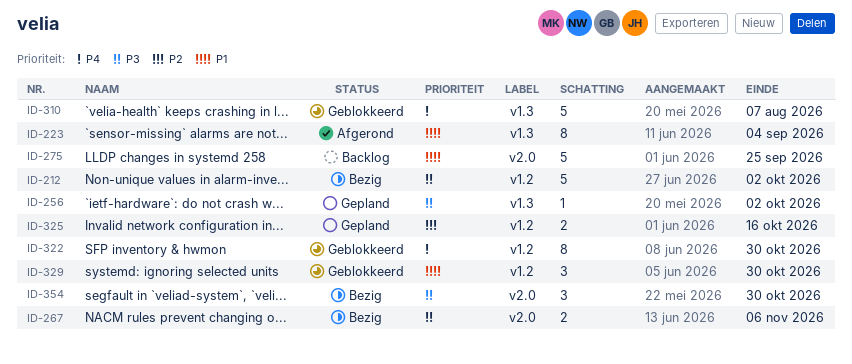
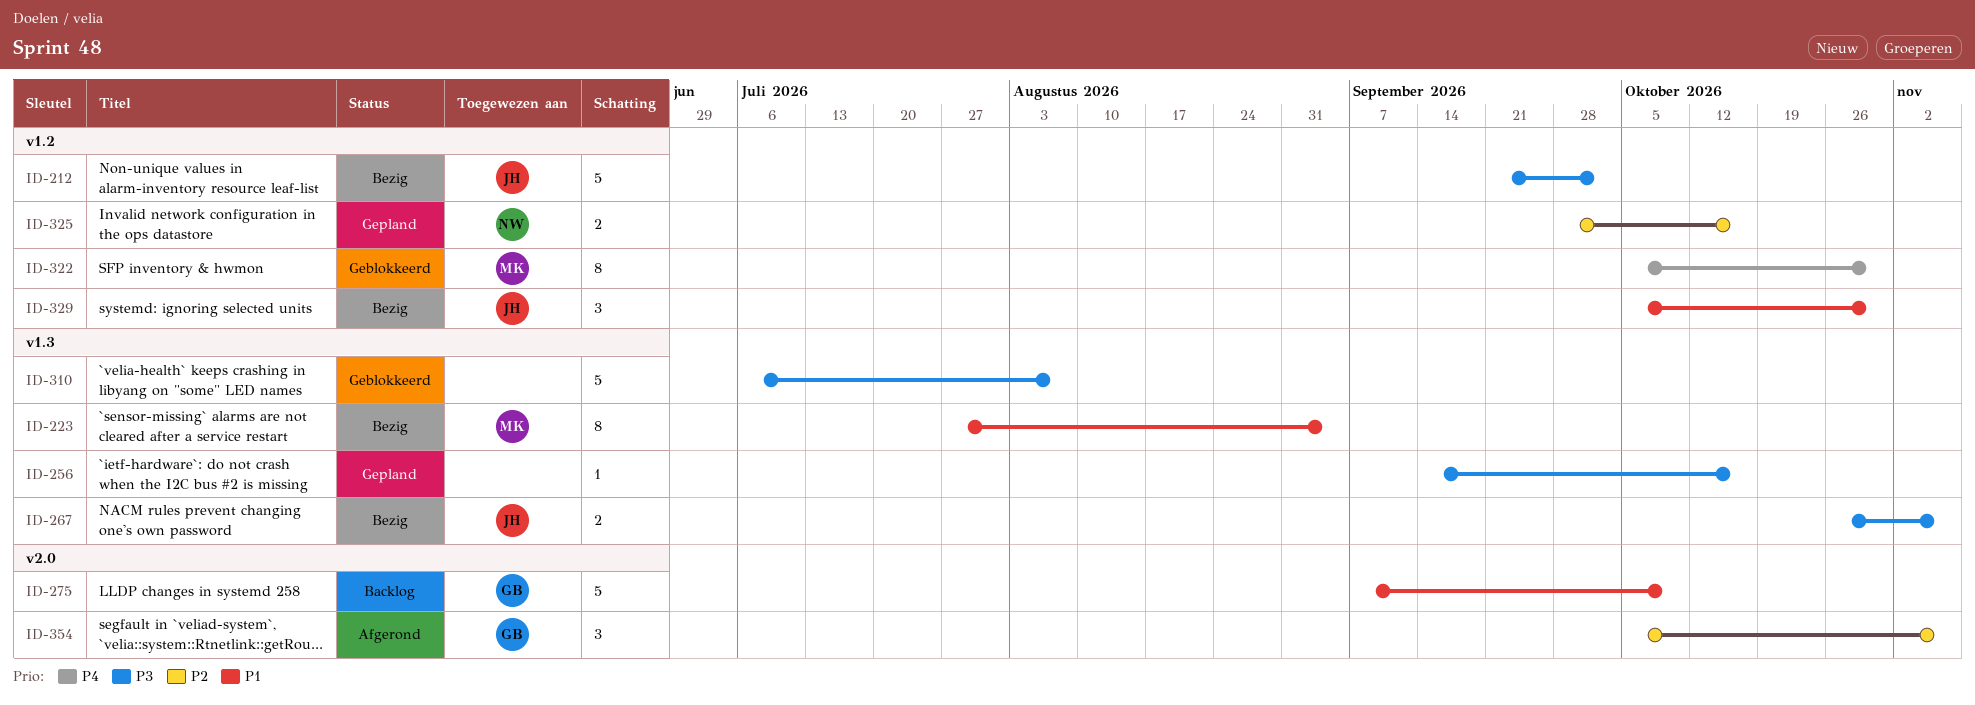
ID-223, status: Afgerond -> Bezig
ID-256, due: Oct 2 -> Oct 16
ID-267, label: v2.0 -> v1.3
ID-275, due: Sep 25 -> Oct 9
ID-310, priority: P4 -> P3
ID-329, status: Geblokkeerd -> Bezig
ID-354, status: Bezig -> Afgerond
ID-354, priority: P3 -> P2
ID-354, due: Oct 30 -> Nov 6

